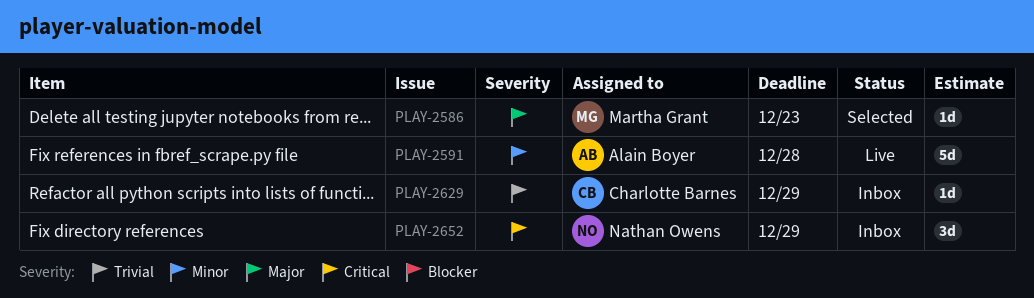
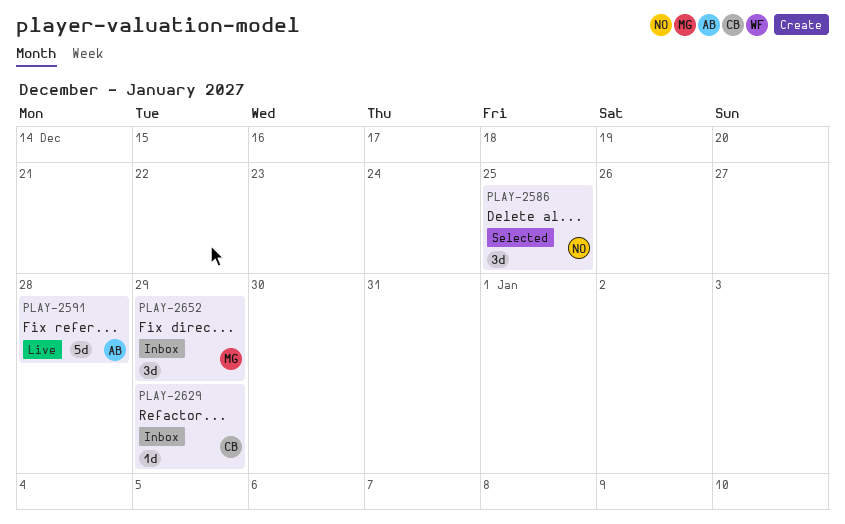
PLAY-2586, owner: Martha Grant -> Nathan Owens
PLAY-2586, estimate: 1d -> 3d
PLAY-2586, due: Dec 23 -> Dec 25
PLAY-2652, owner: Nathan Owens -> Martha Grant

